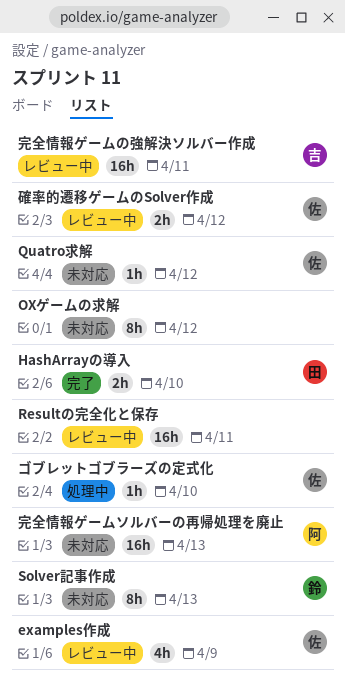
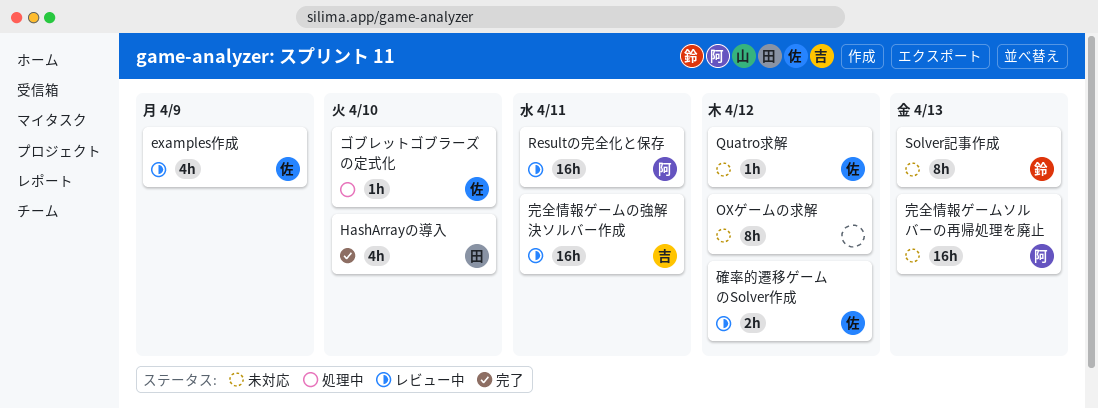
HashArrayの導入, estimate: 2h -> 4h
Resultの完全化と保存, owner: none -> 阿

